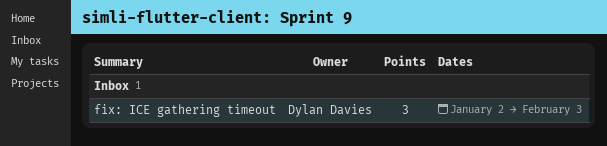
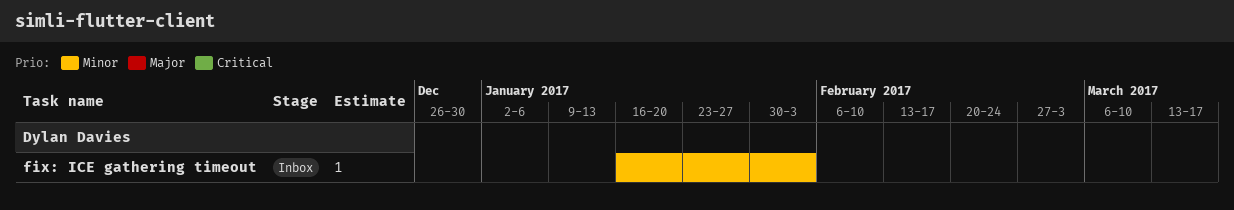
fix: ICE gathering timeout, estimate: 3 -> 1
fix: ICE gathering timeout, start: Jan 2 -> Jan 16

